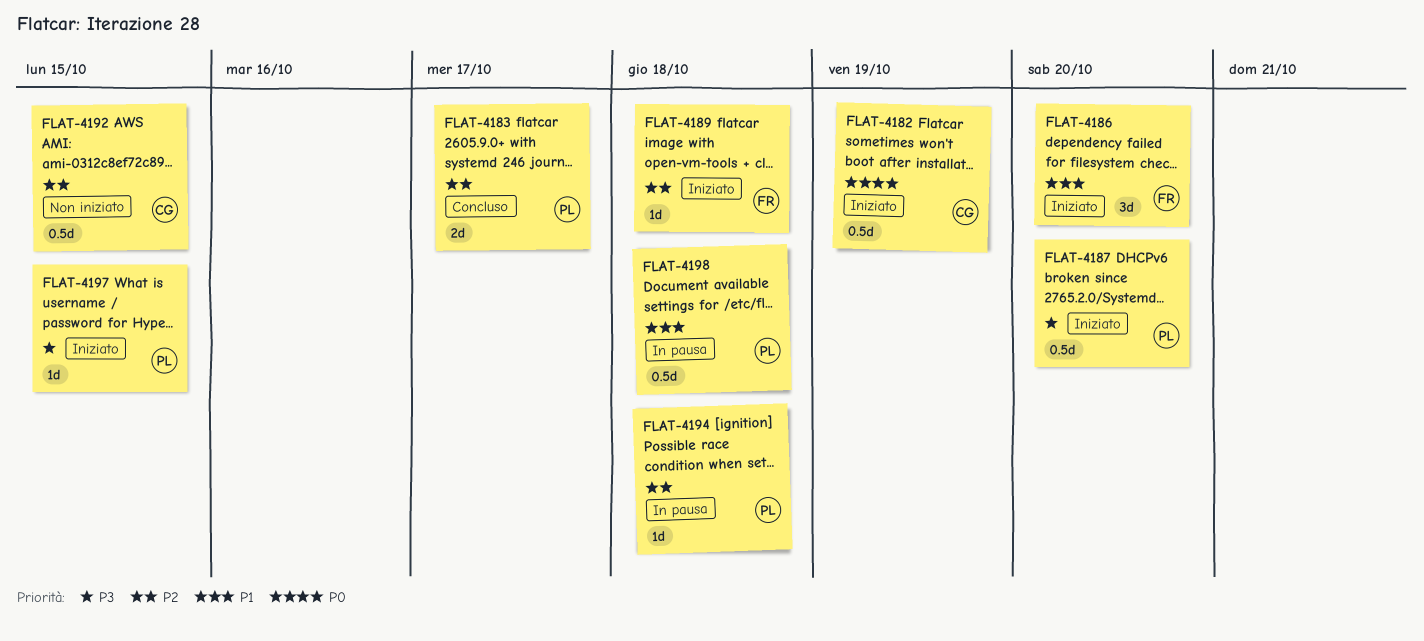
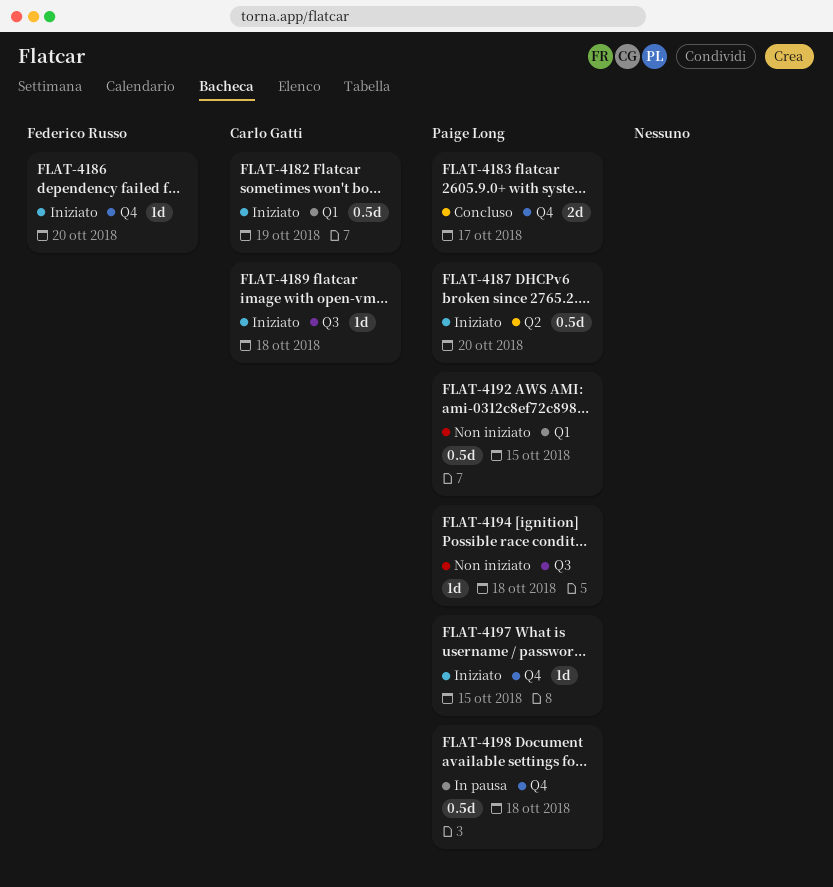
FLAT-4186, estimate: 3d -> 1d
FLAT-4189, owner: Federico Russo -> Carlo Gatti
FLAT-4192, owner: Carlo Gatti -> Paige Long
FLAT-4194, status: In pausa -> Non iniziato

